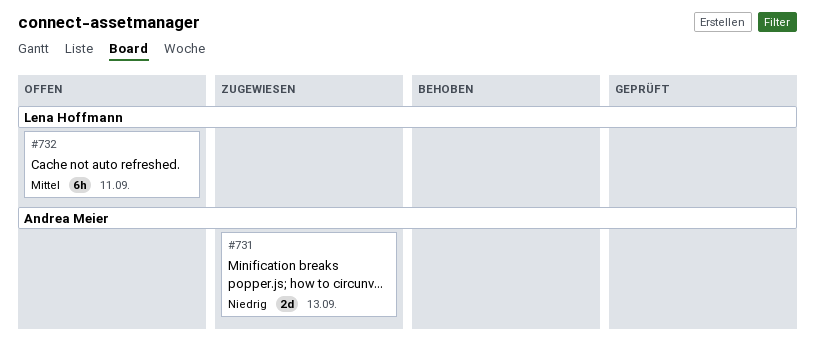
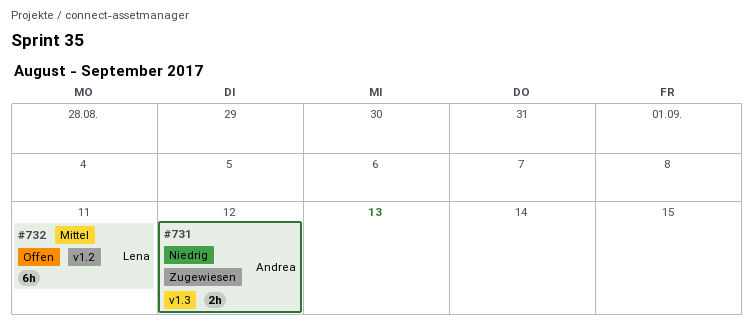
#731, estimate: 2d -> 2h
#731, due: Sep 13 -> Sep 12

